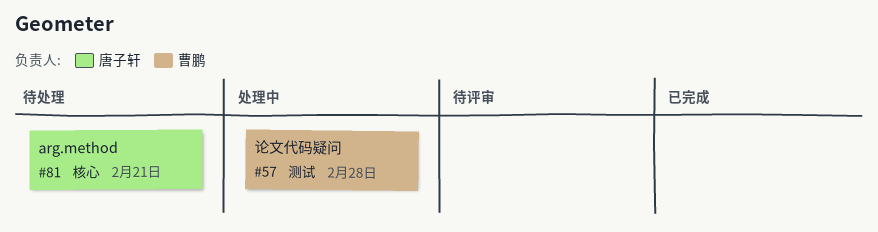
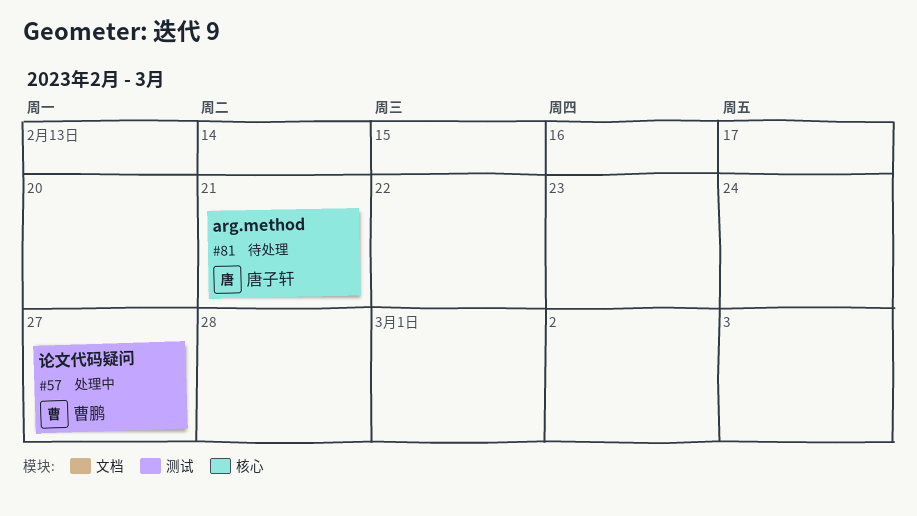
#57, due: Feb 28 -> Feb 27

